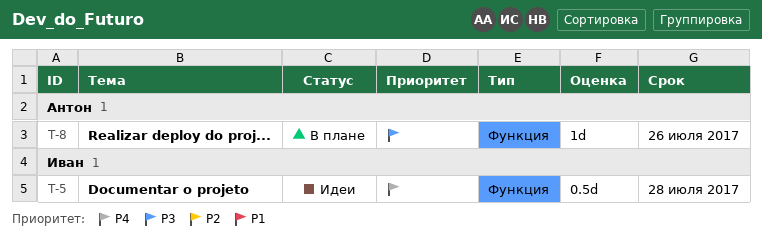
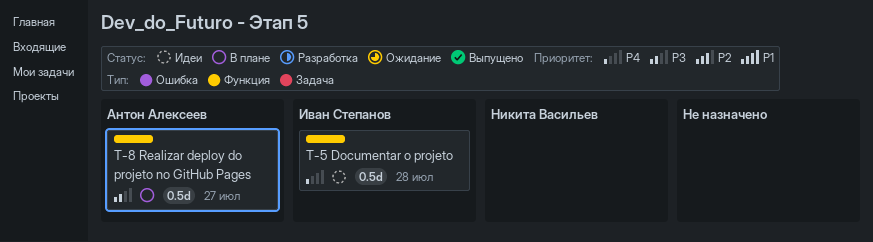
T-8, estimate: 1d -> 0.5d
T-8, due: Jul 26 -> Jul 27

